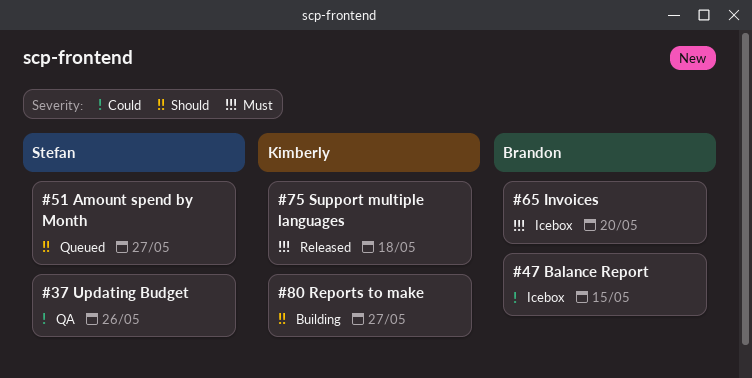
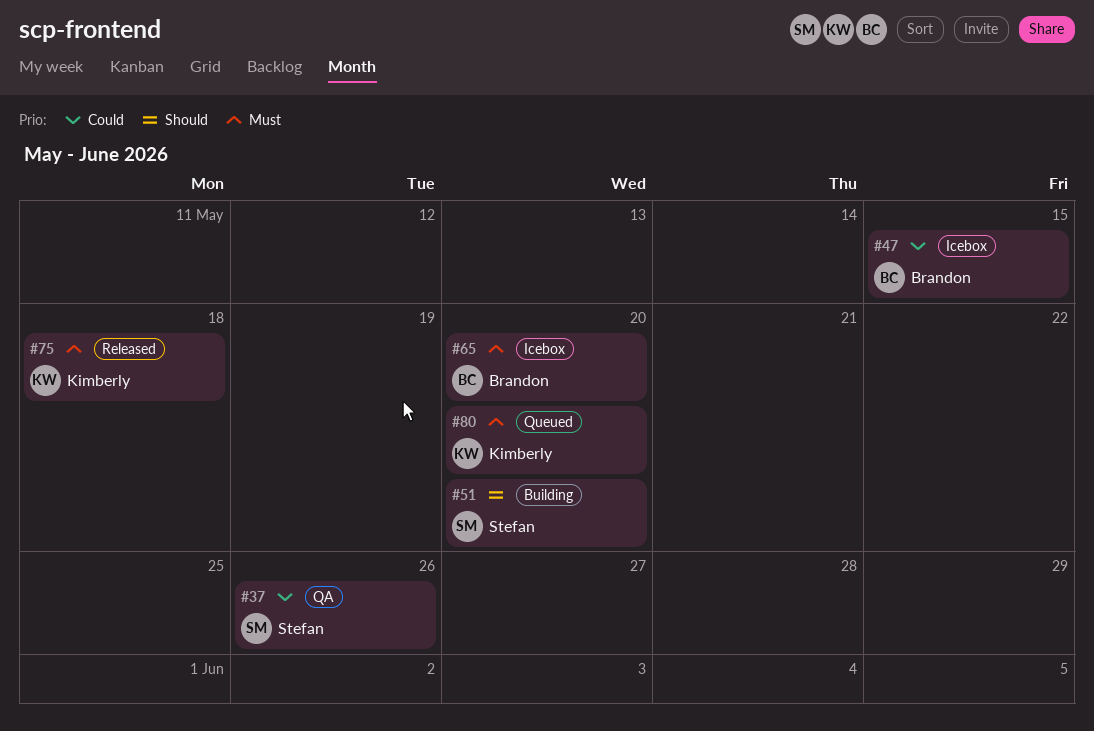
#51, status: Queued -> Building
#51, due: May 27 -> May 20
#80, status: Building -> Queued
#80, priority: Should -> Must
#80, due: May 27 -> May 20

